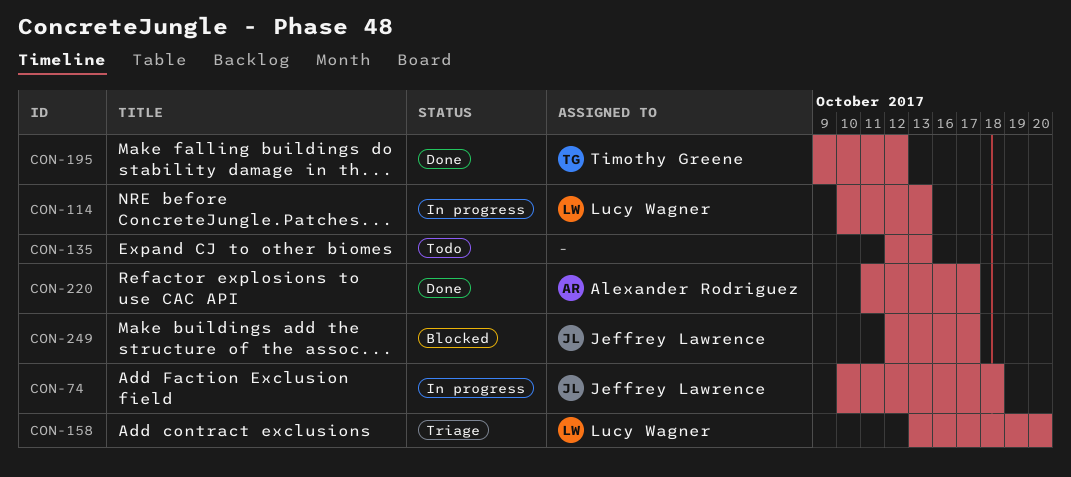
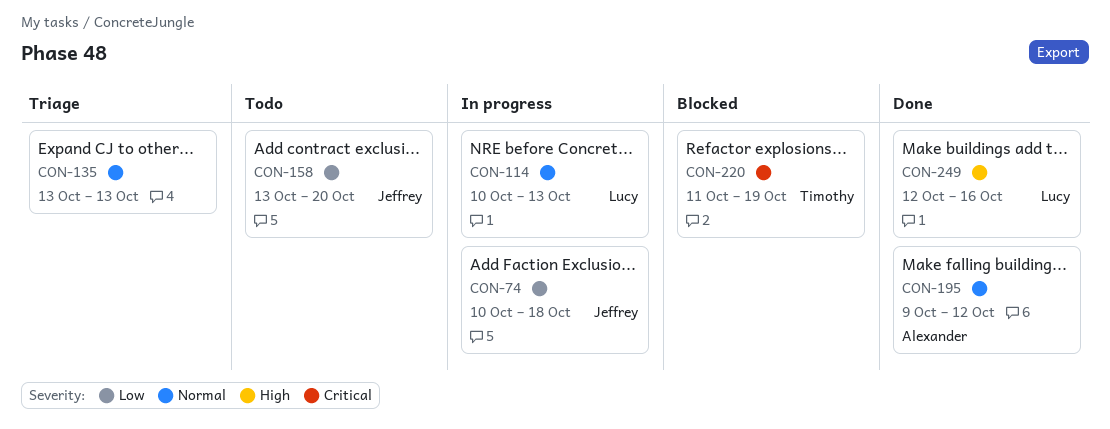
CON-135, status: Todo -> Triage
CON-135, start: Oct 12 -> Oct 13
CON-158, status: Triage -> Todo
CON-158, owner: Lucy Wagner -> Jeffrey Lawrence
CON-195, owner: Timothy Greene -> Alexander Rodriguez
CON-220, status: Done -> Blocked
CON-220, owner: Alexander Rodriguez -> Timothy Greene
CON-220, due: Oct 17 -> Oct 19
CON-249, status: Blocked -> Done
CON-249, owner: Jeffrey Lawrence -> Lucy Wagner
CON-249, due: Oct 17 -> Oct 16

